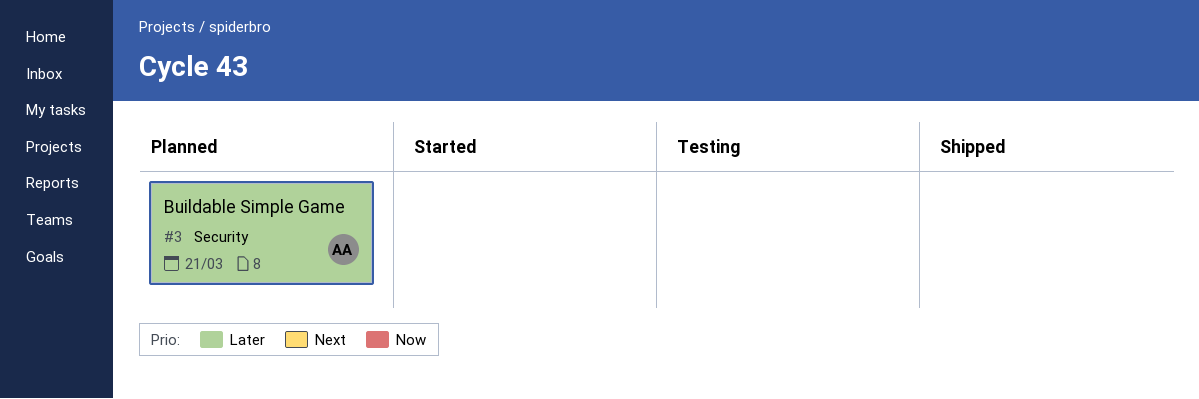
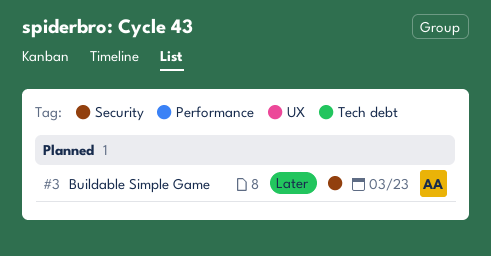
#3, due: Mar 21 -> Mar 23

